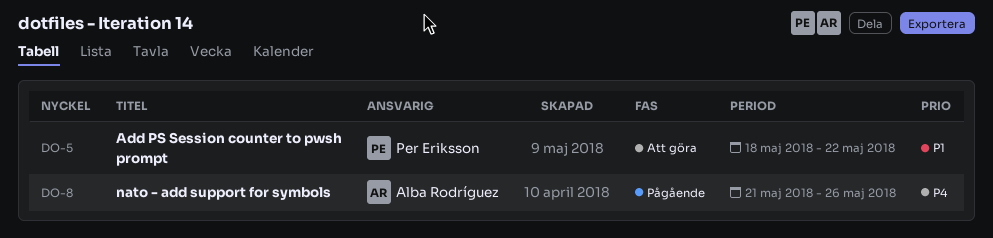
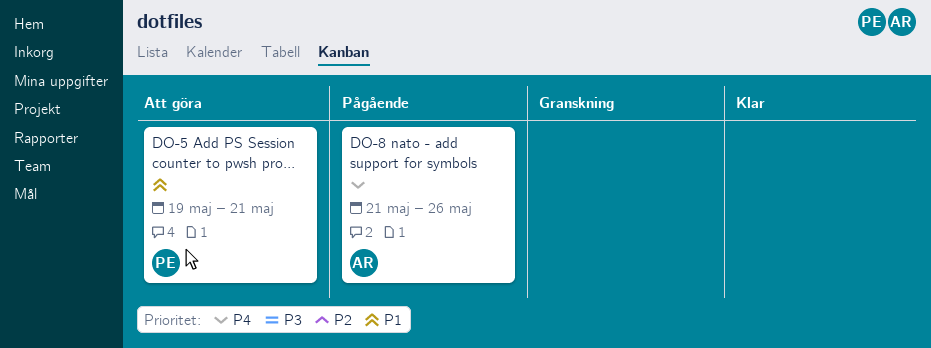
DO-5, start: May 18 -> May 19
DO-5, due: May 22 -> May 21

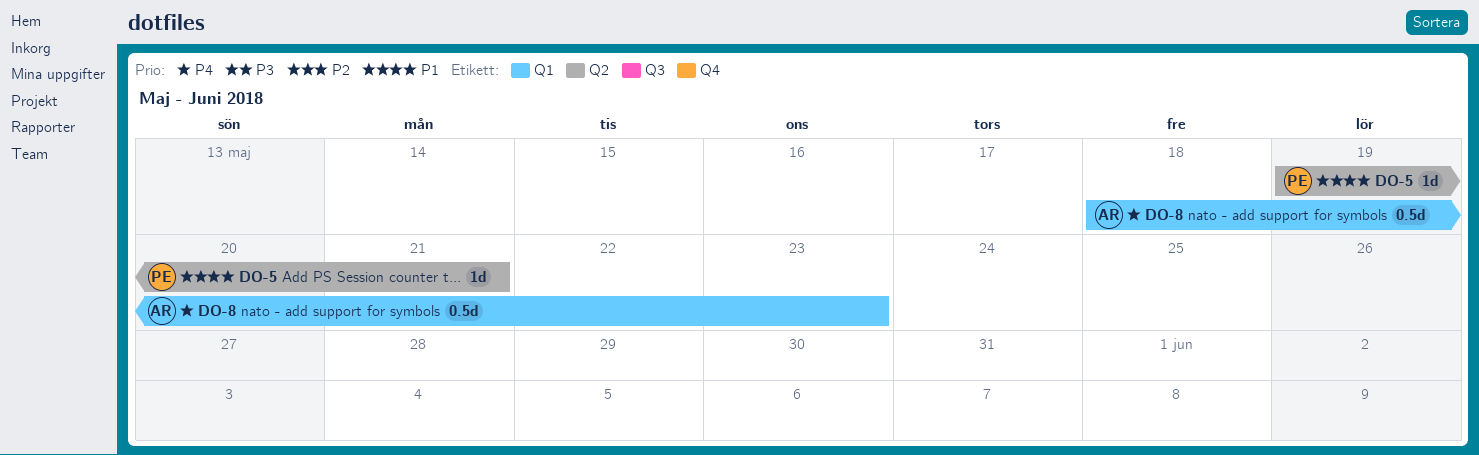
DO-8, start: May 21 -> May 18
DO-8, due: May 26 -> May 23

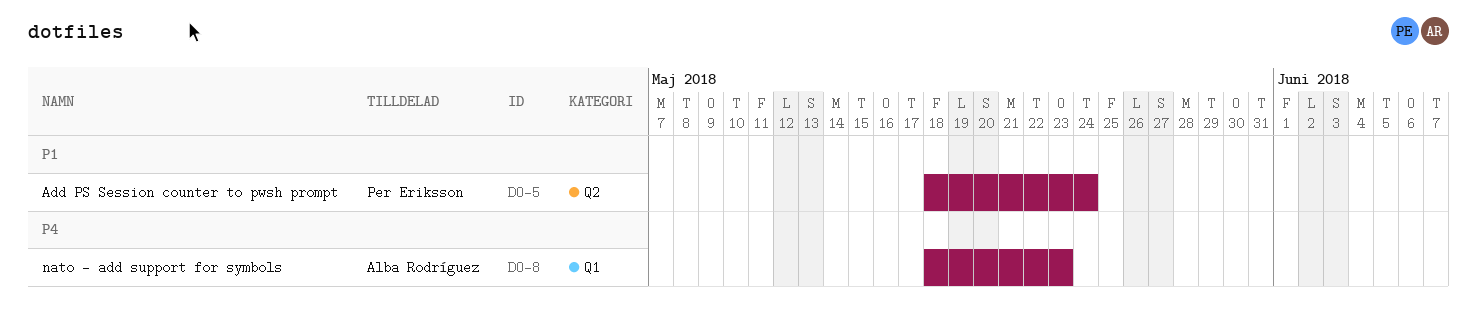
DO-5, start: May 19 -> May 18
DO-5, due: May 21 -> May 24

